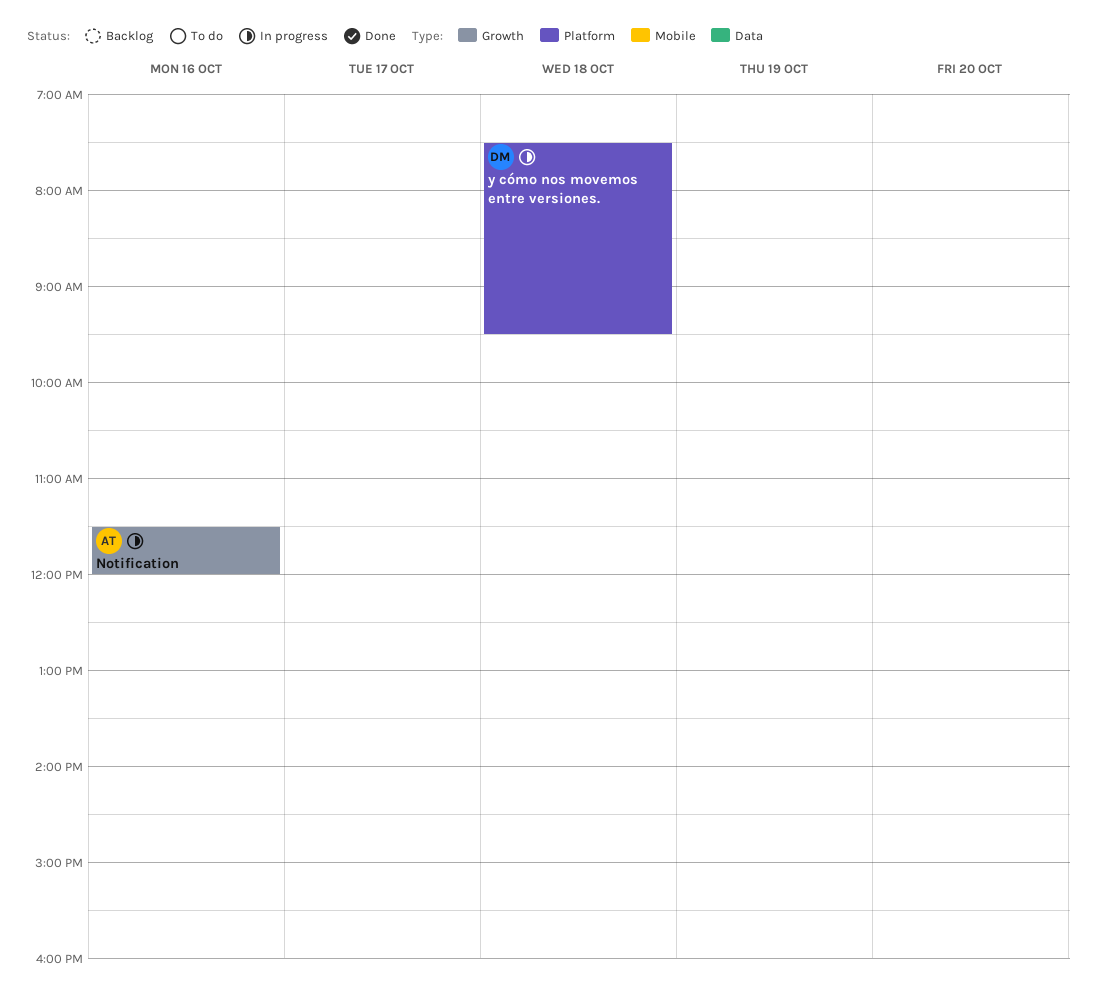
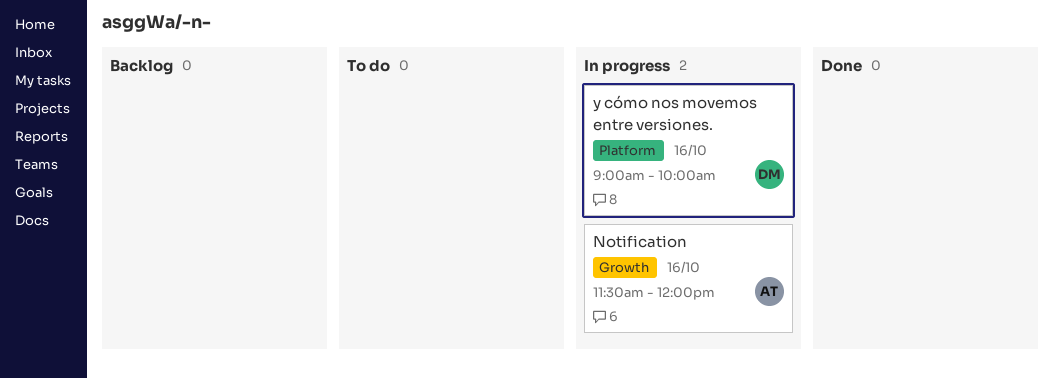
y cómo nos movemos entre versiones., day: Oct 18 -> Oct 16
y cómo nos movemos entre versiones., begins: 07:30 -> 09:00
y cómo nos movemos entre versiones., ends: 09:30 -> 10:00

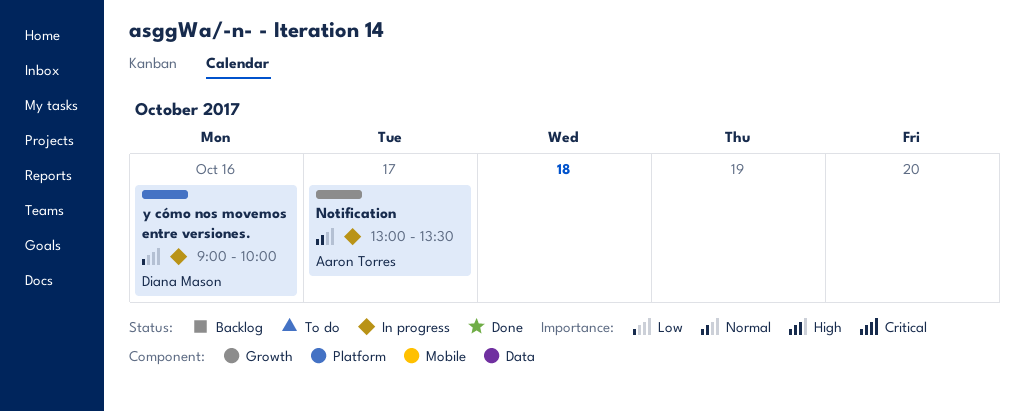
Notification, day: Oct 16 -> Oct 17
Notification, begins: 11:30 -> 13:00
Notification, ends: 12:00 -> 13:30

